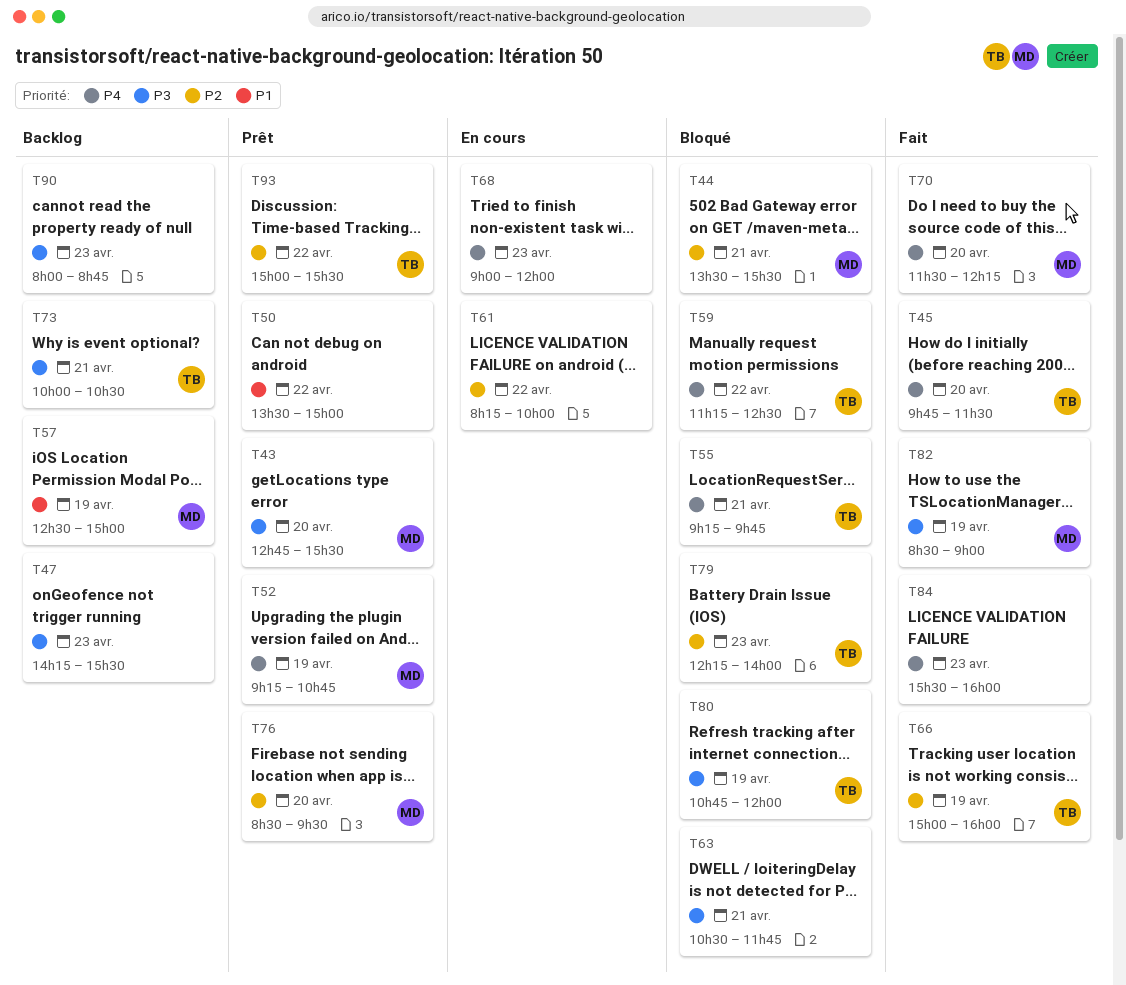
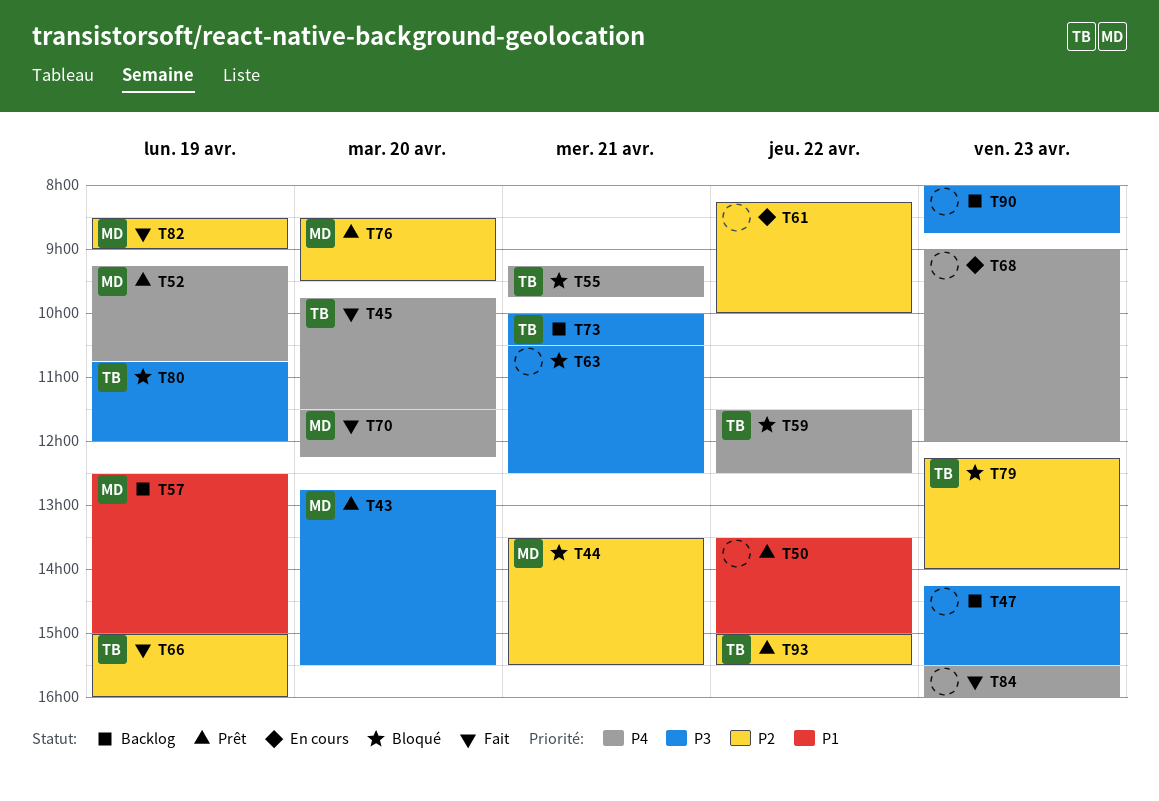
T59, begins: 11:15 -> 11:30
T63, ends: 11:45 -> 12:30
T82, priority: P3 -> P2

